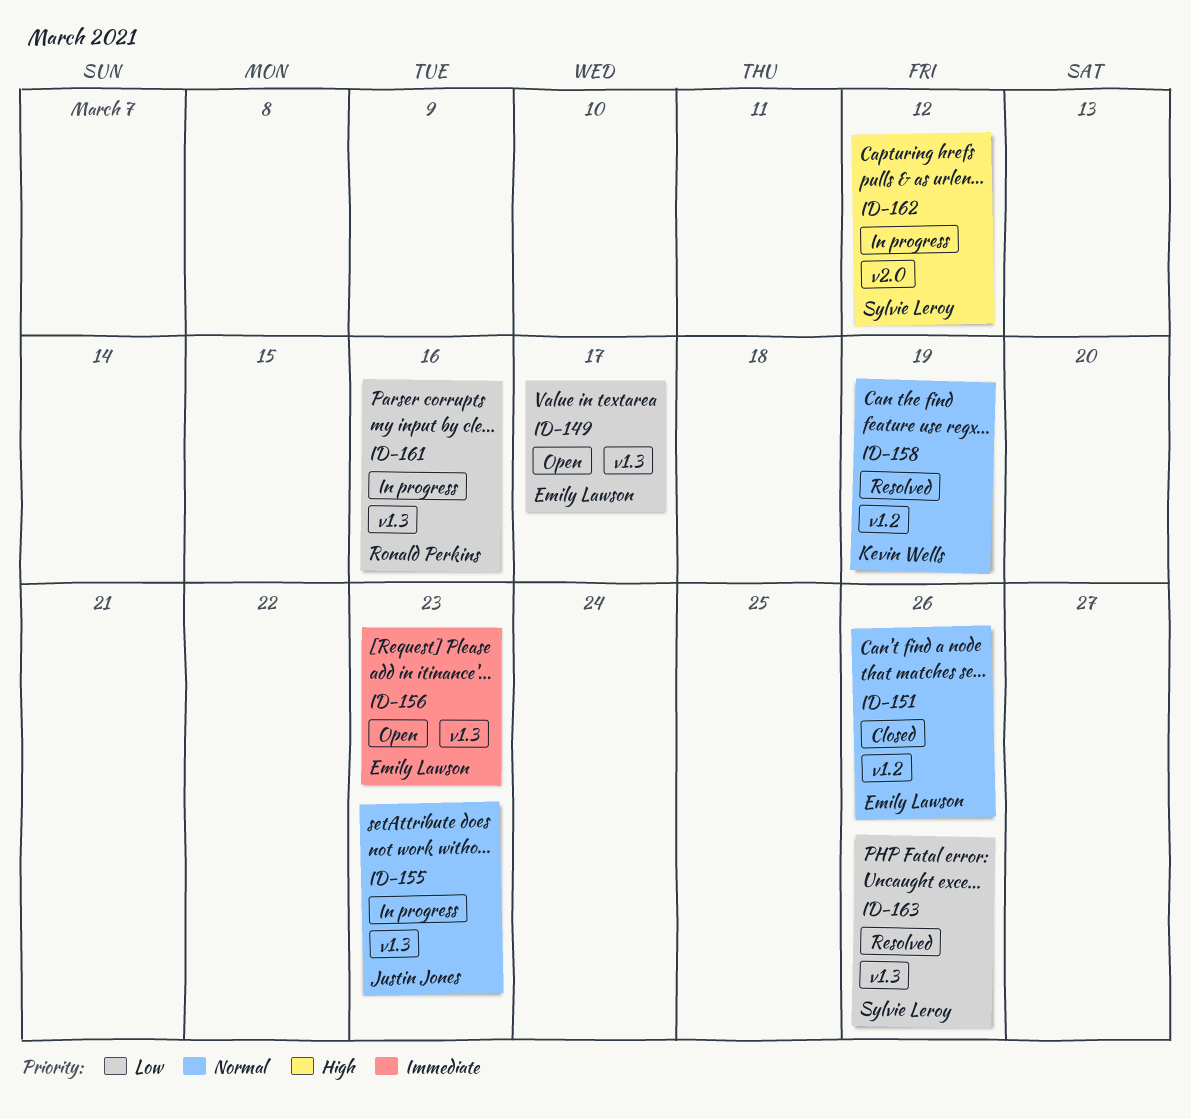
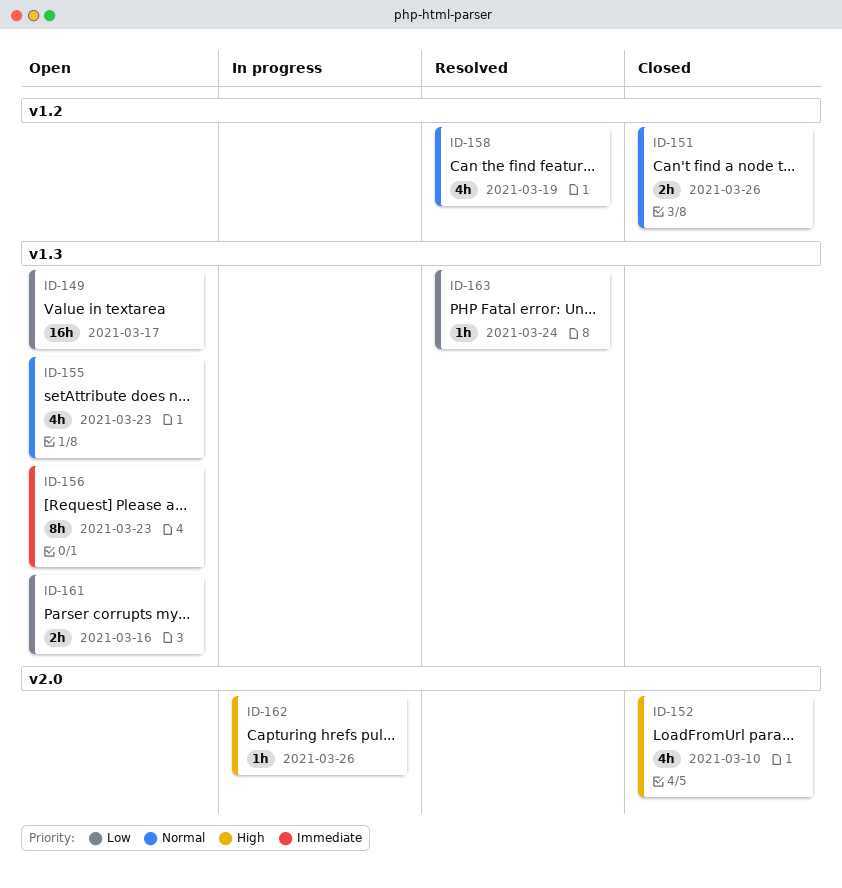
ID-152: none -> present
ID-155, status: In progress -> Open
ID-161, status: In progress -> Open
ID-162, due: Mar 12 -> Mar 26
ID-163, due: Mar 26 -> Mar 24

